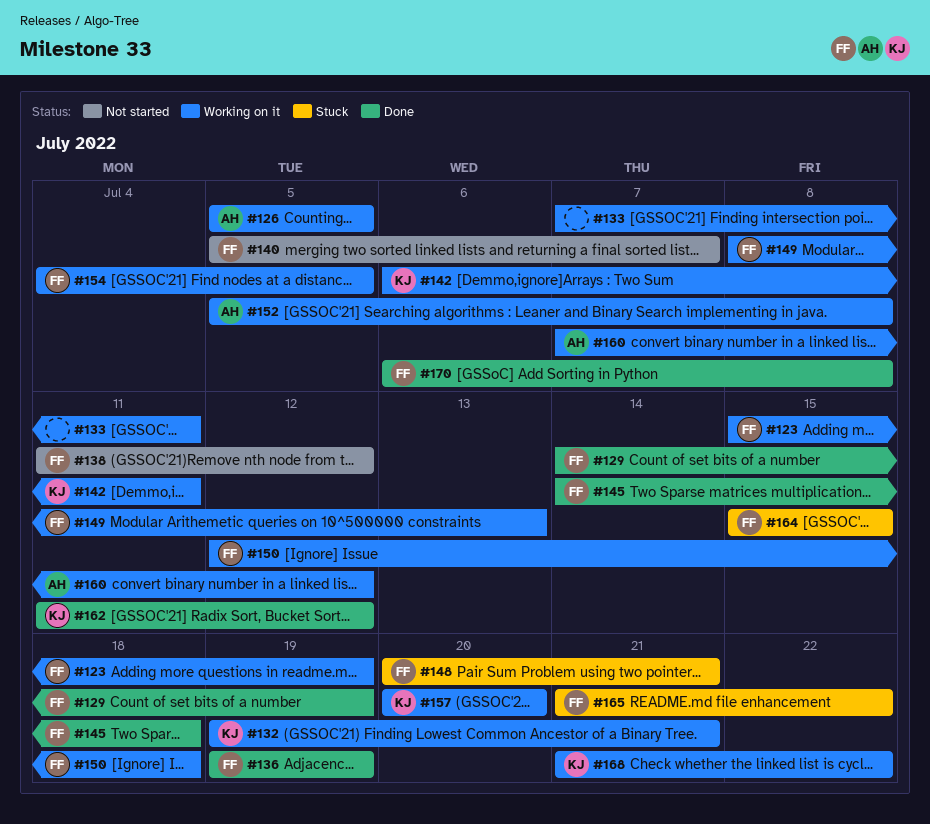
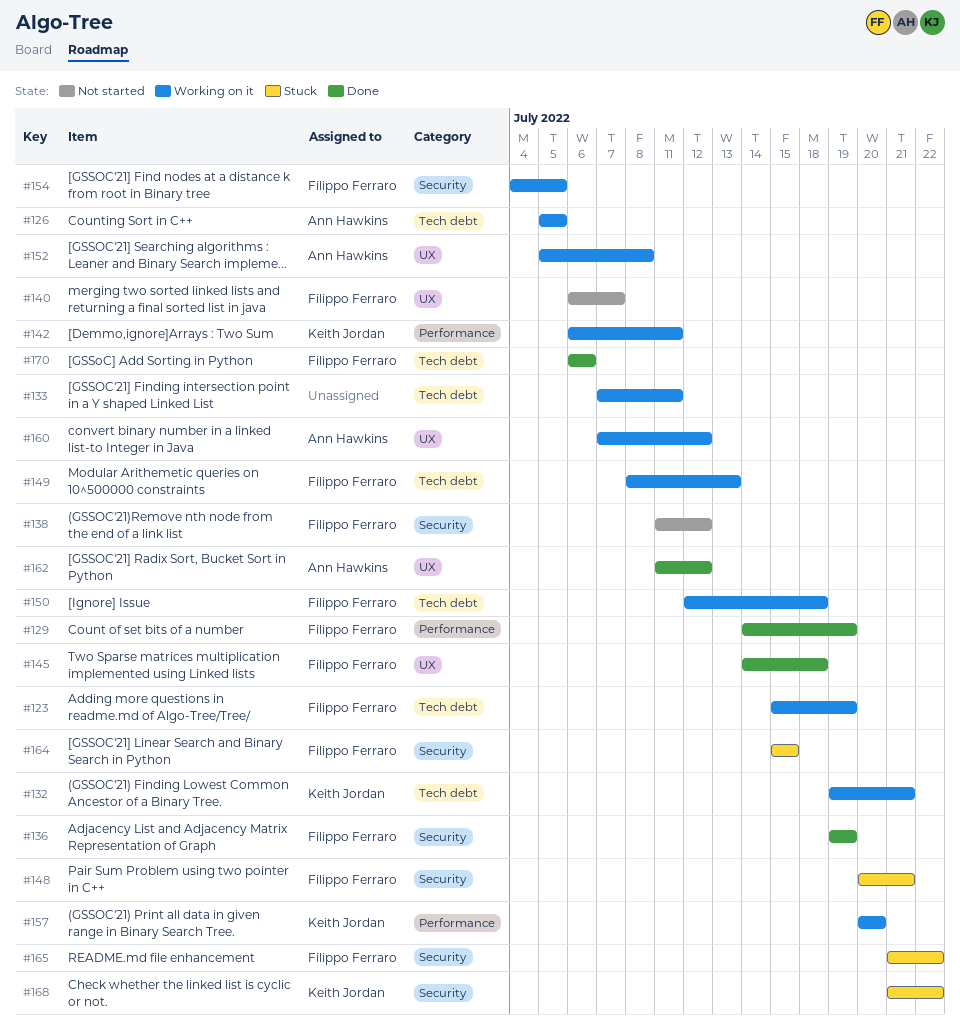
#140, start: Jul 5 -> Jul 6
#162, owner: Keith Jordan -> Ann Hawkins
#168, status: Working on it -> Stuck
#170, due: Jul 8 -> Jul 6

